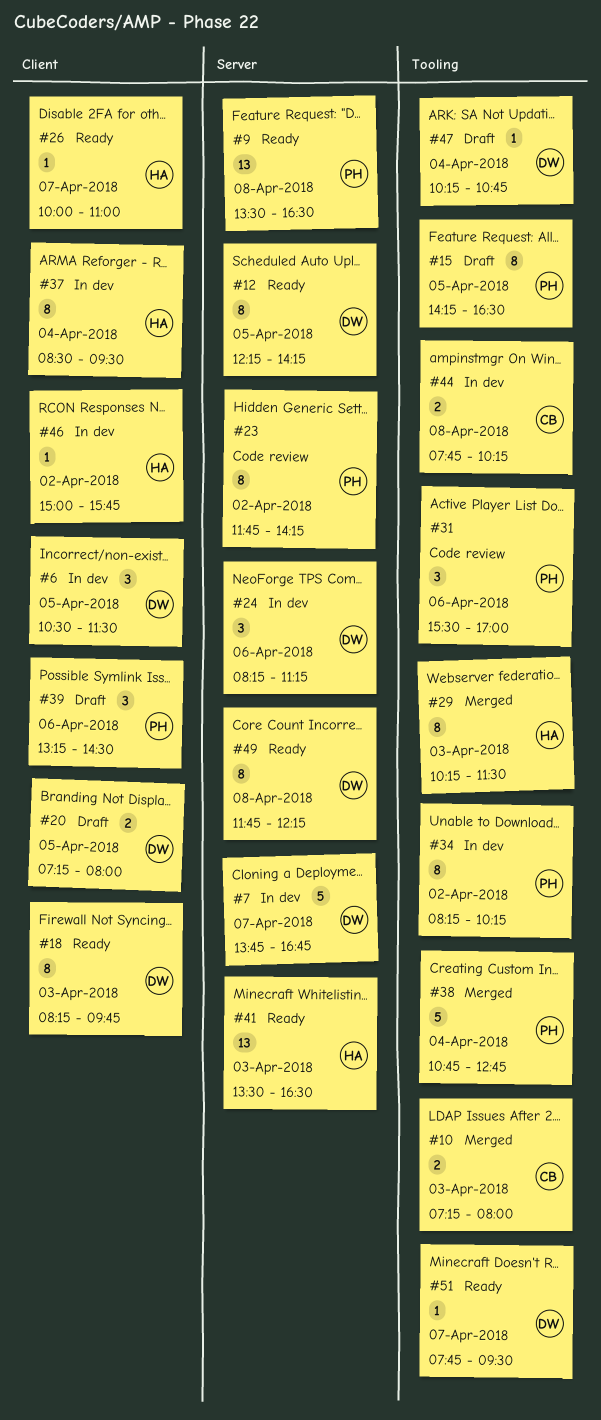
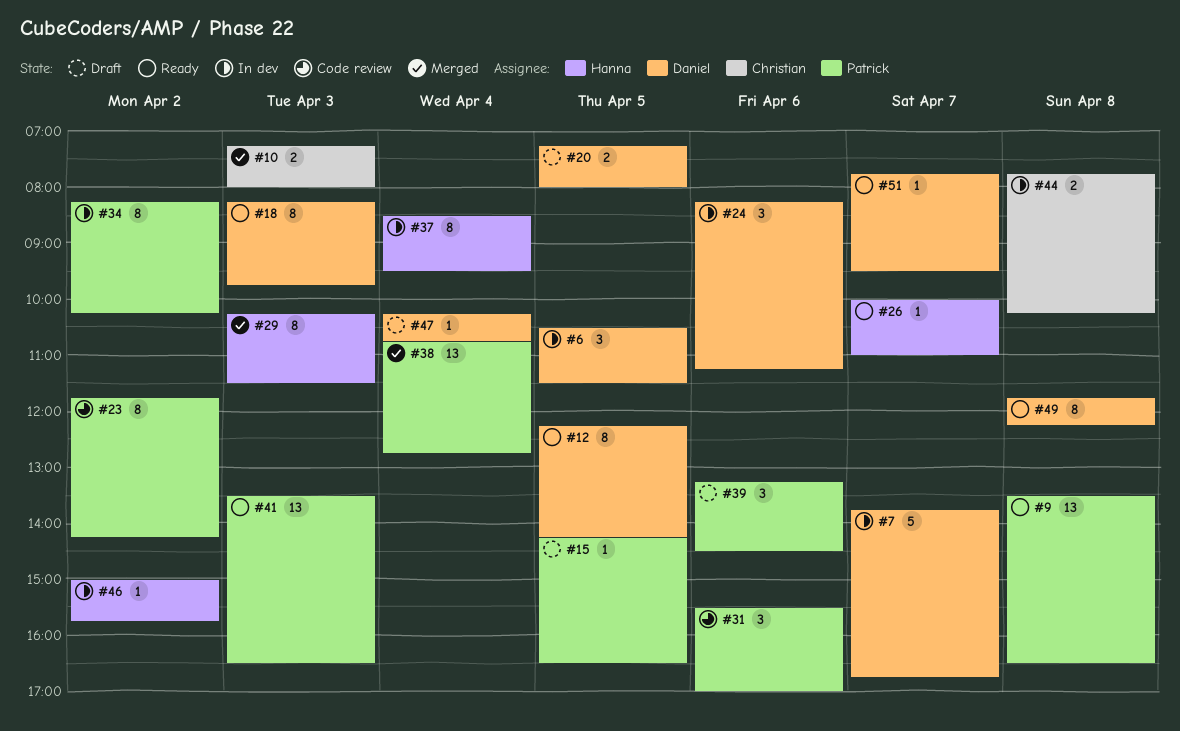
#15, estimate: 8 -> 1
#38, estimate: 5 -> 13
#41, owner: Hanna -> Patrick

